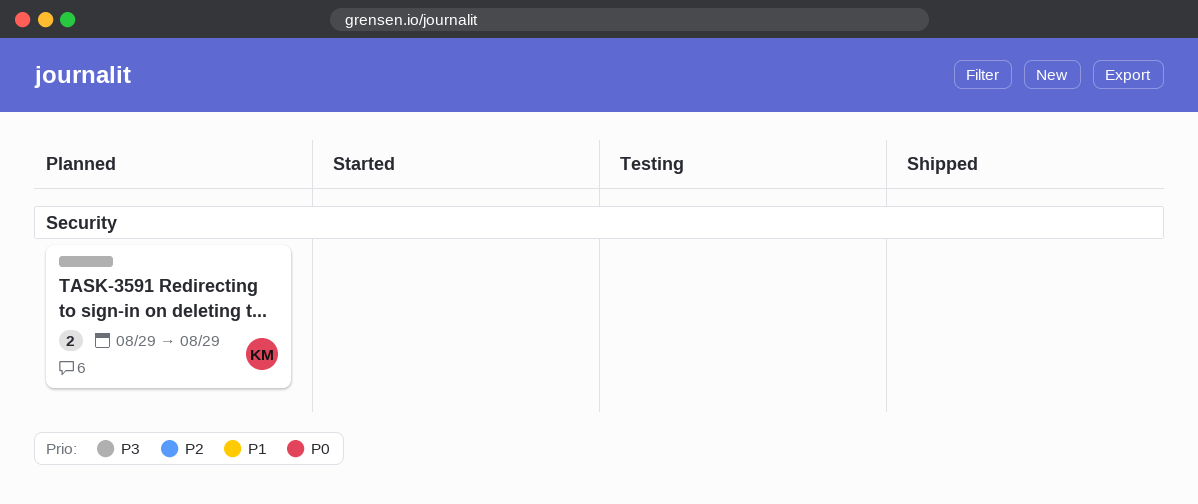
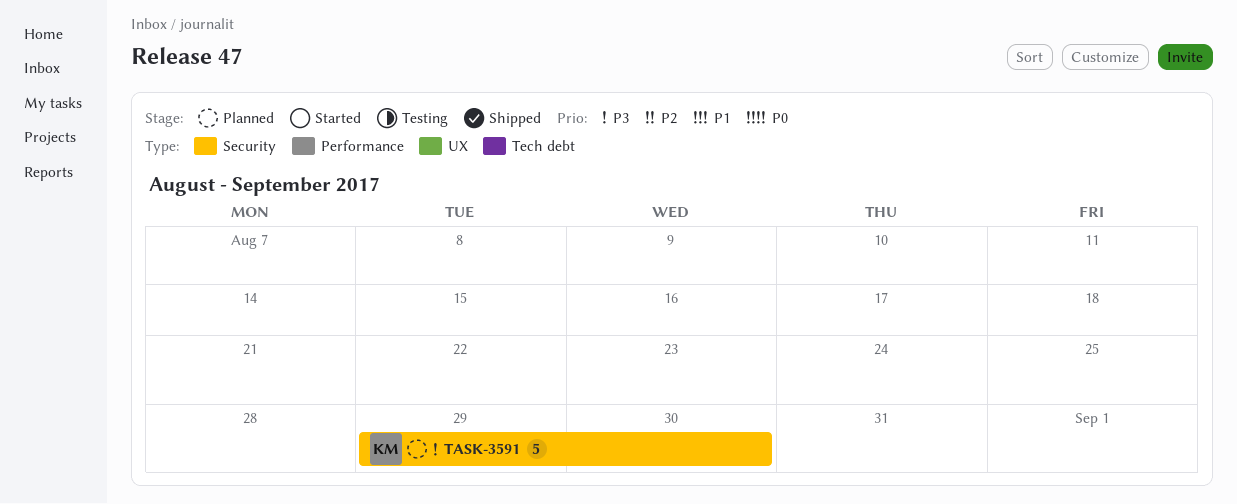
TASK-3591, estimate: 2 -> 5
TASK-3591, due: Aug 29 -> Aug 30

